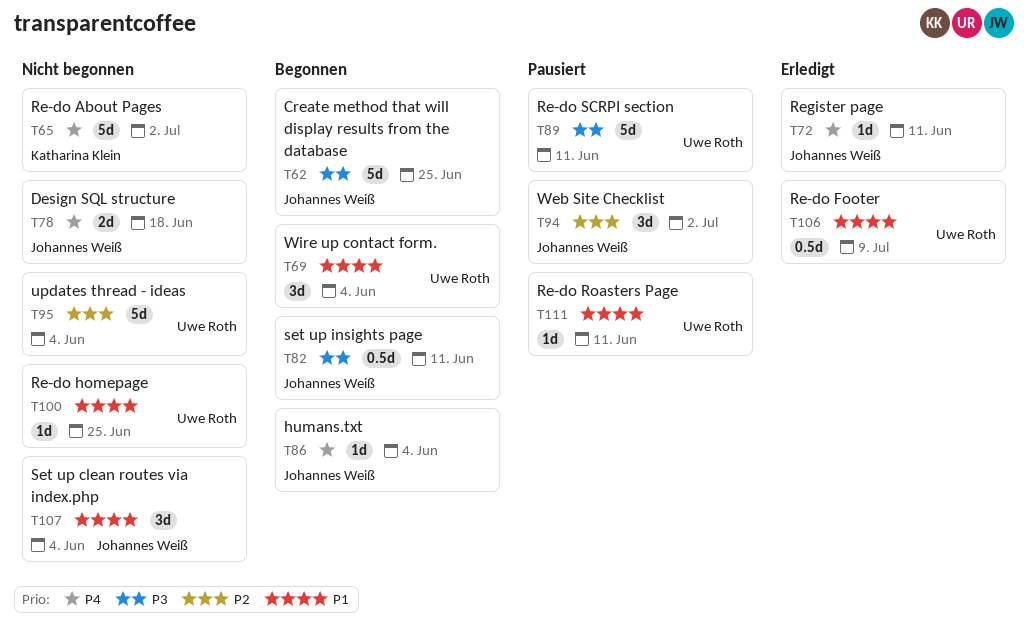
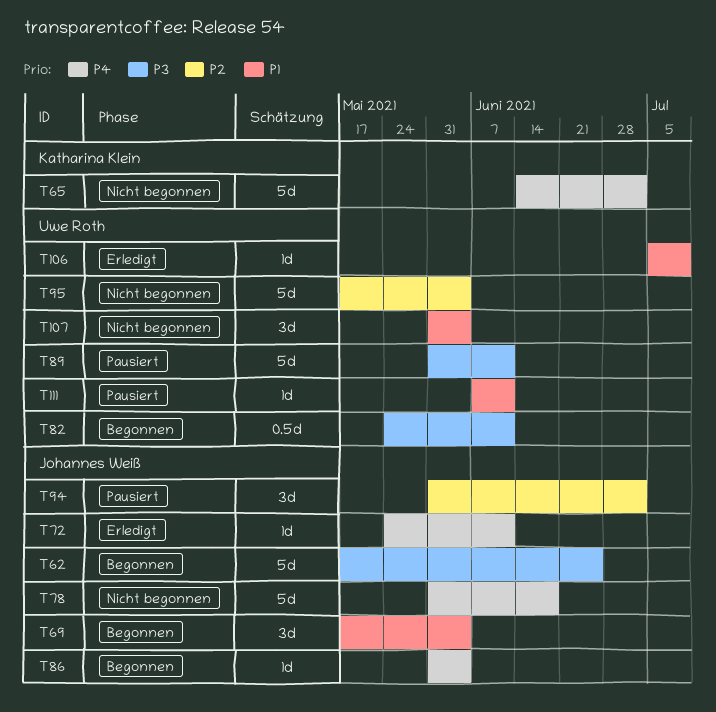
T69, owner: Uwe Roth -> Johannes Weiß
T78, estimate: 2d -> 5d
T82, owner: Johannes Weiß -> Uwe Roth
T100: present -> none
T106, estimate: 0.5d -> 1d
T107, owner: Johannes Weiß -> Uwe Roth

